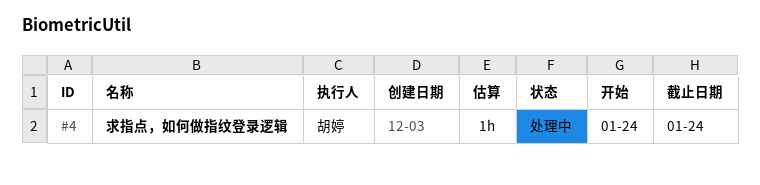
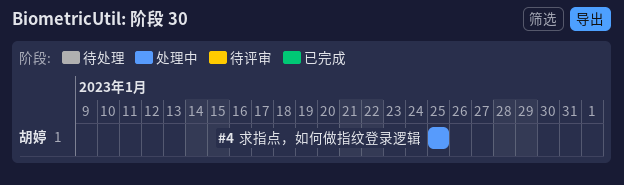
#4, start: Jan 24 -> Jan 25
#4, due: Jan 24 -> Jan 25

